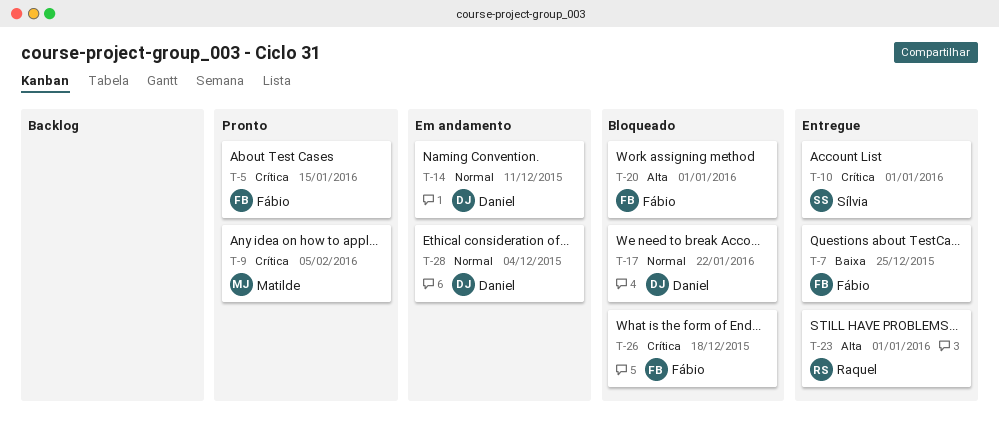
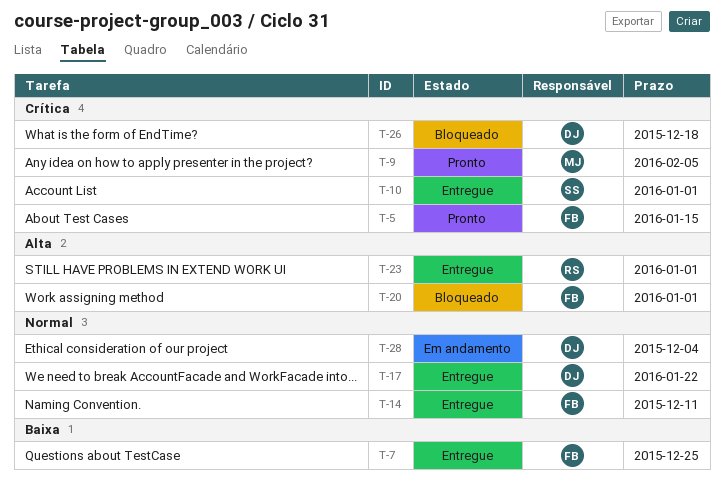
T-14, status: Em andamento -> Entregue
T-14, owner: Daniel -> Fábio
T-17, status: Bloqueado -> Entregue
T-26, owner: Fábio -> Daniel

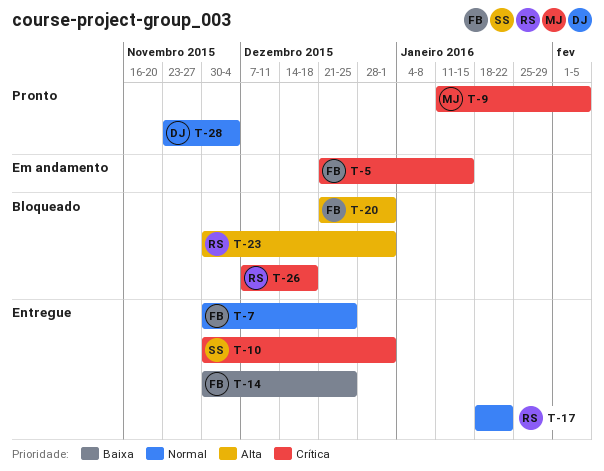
T-5, status: Pronto -> Em andamento
T-7, priority: Baixa -> Normal
T-14, priority: Normal -> Baixa
T-14, due: Dec 11 -> Dec 25
T-17, owner: DJ -> RS
T-23, status: Entregue -> Bloqueado
T-26, owner: DJ -> RS
T-28, status: Em andamento -> Pronto

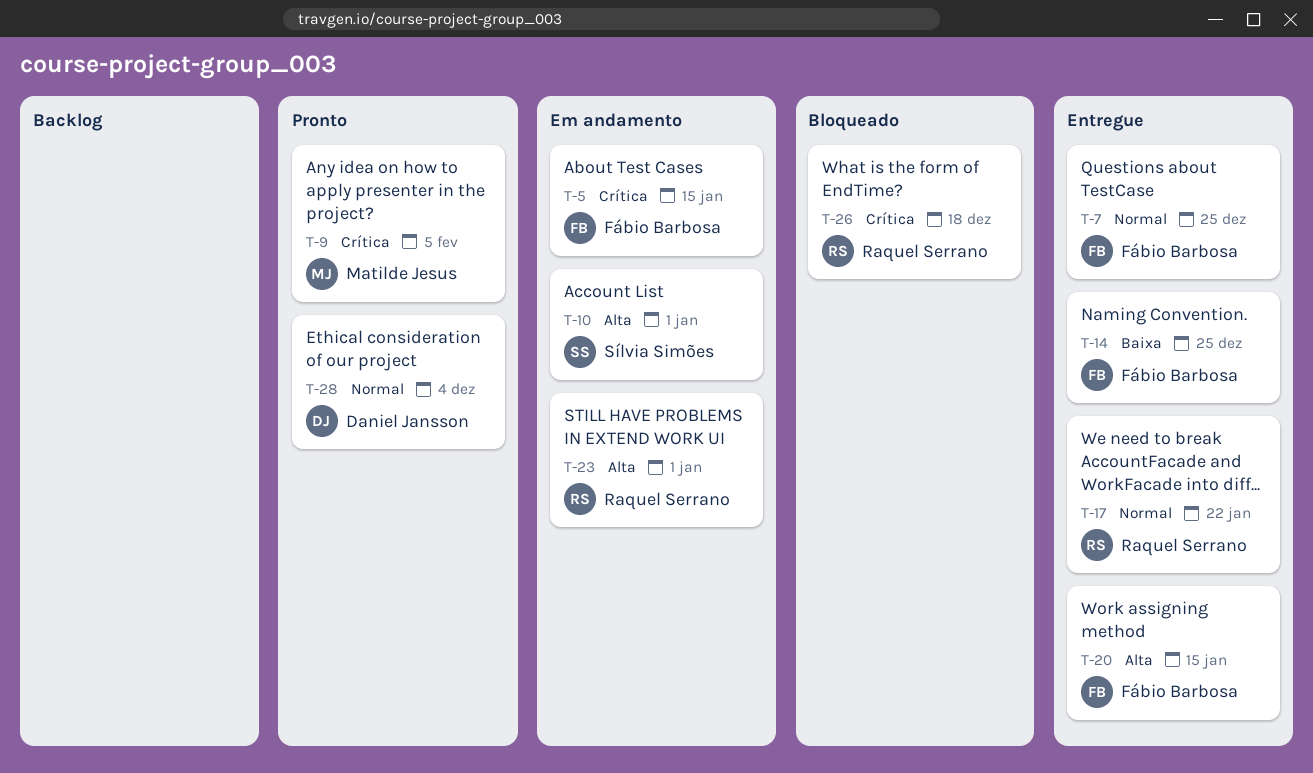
T-10, status: Entregue -> Em andamento
T-10, priority: Crítica -> Alta
T-20, status: Bloqueado -> Entregue
T-20, due: Jan 1 -> Jan 15
T-23, status: Bloqueado -> Em andamento

